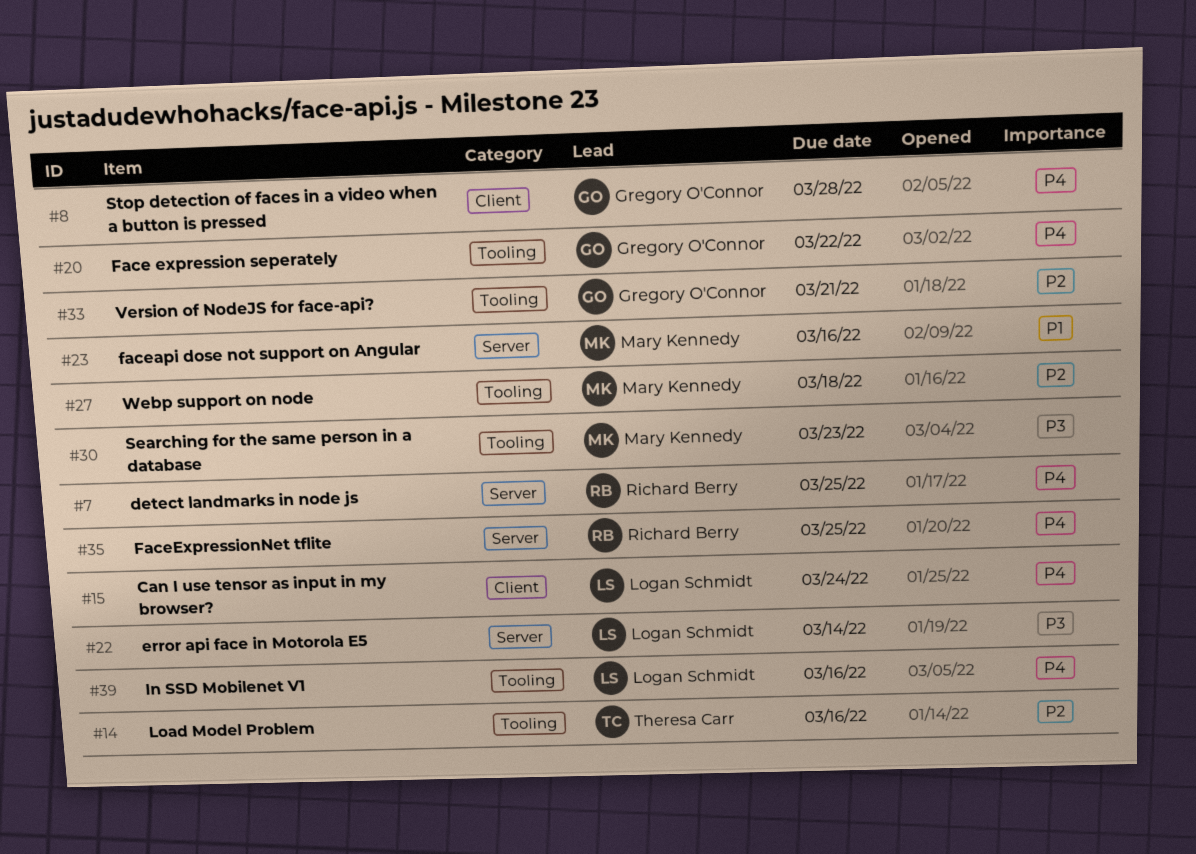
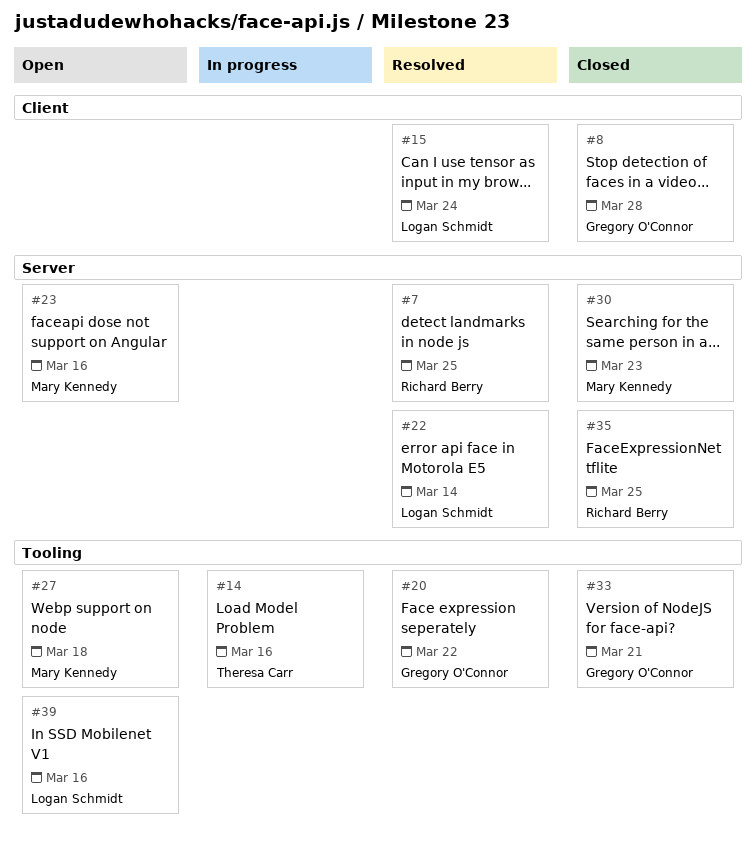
#30, label: Tooling -> Server

